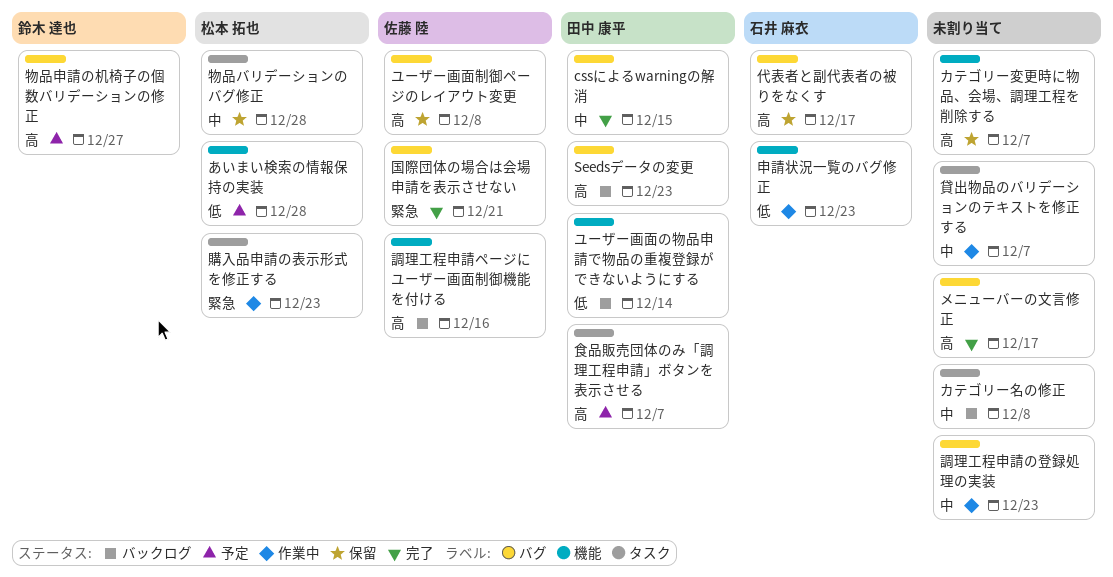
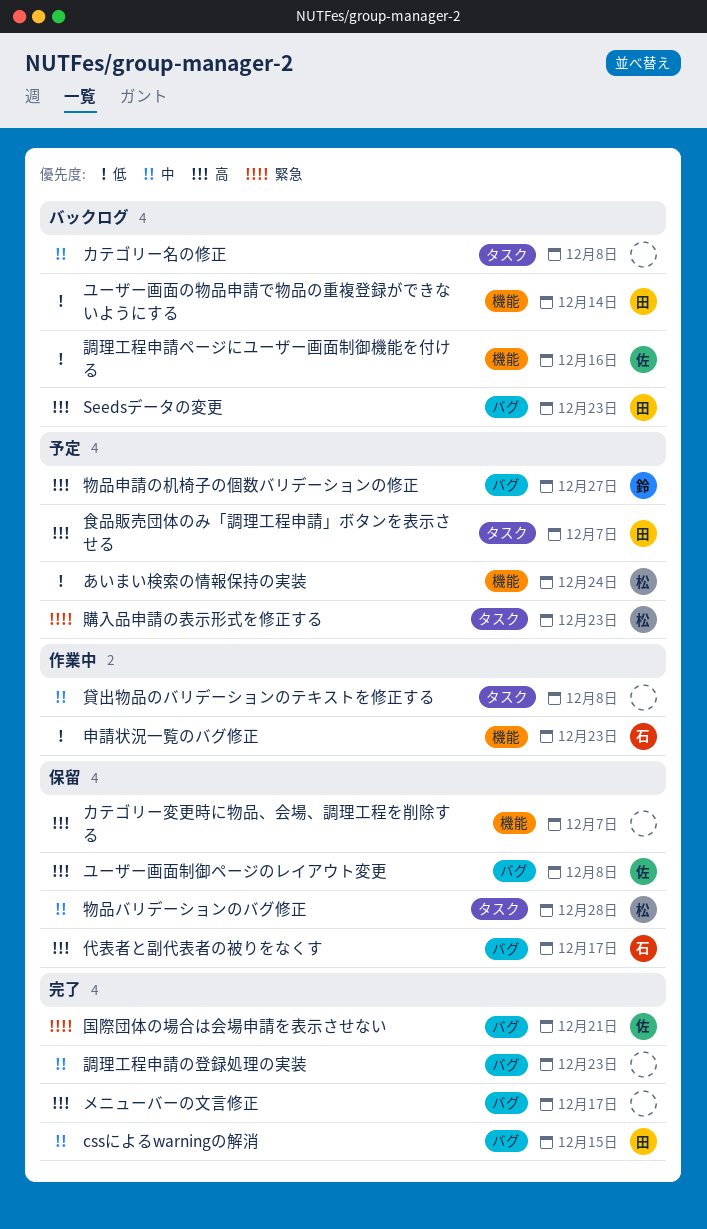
あいまい検索の情報保持の実装, due: Dec 28 -> Dec 24
調理工程申請の登録処理の実装, status: 作業中 -> 完了
調理工程申請ページにユーザー画面制御機能を付ける, priority: 高 -> 低
貸出物品のバリデーションのテキストを修正する, due: Dec 7 -> Dec 8
購入品申請の表示形式を修正する, status: 作業中 -> 予定

